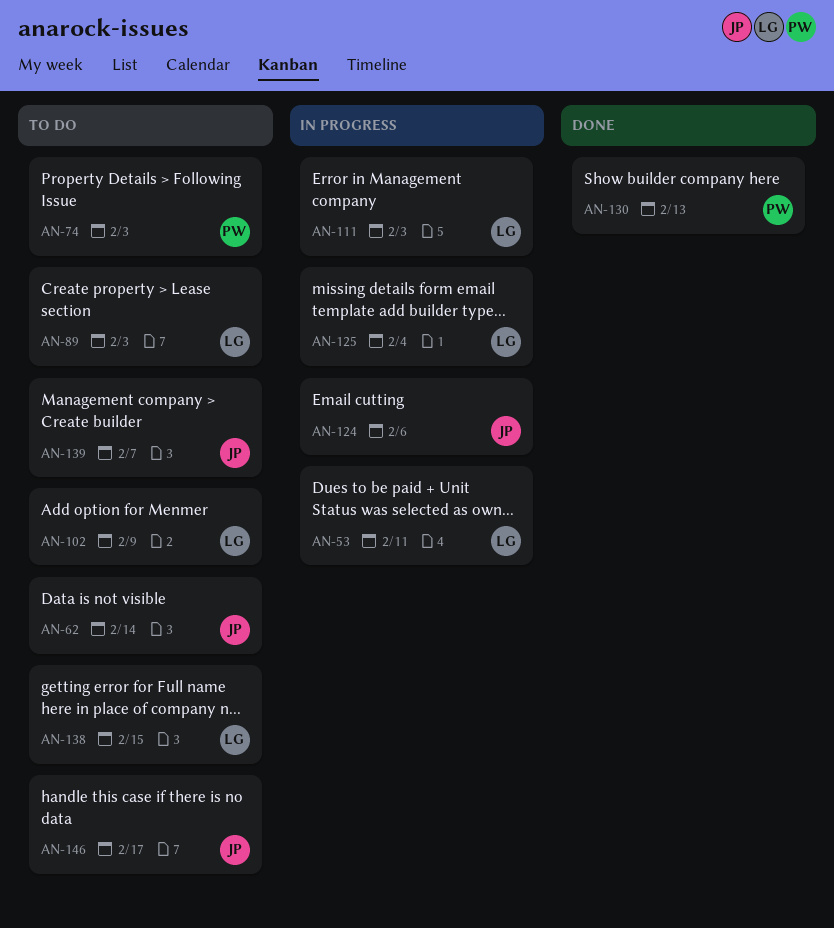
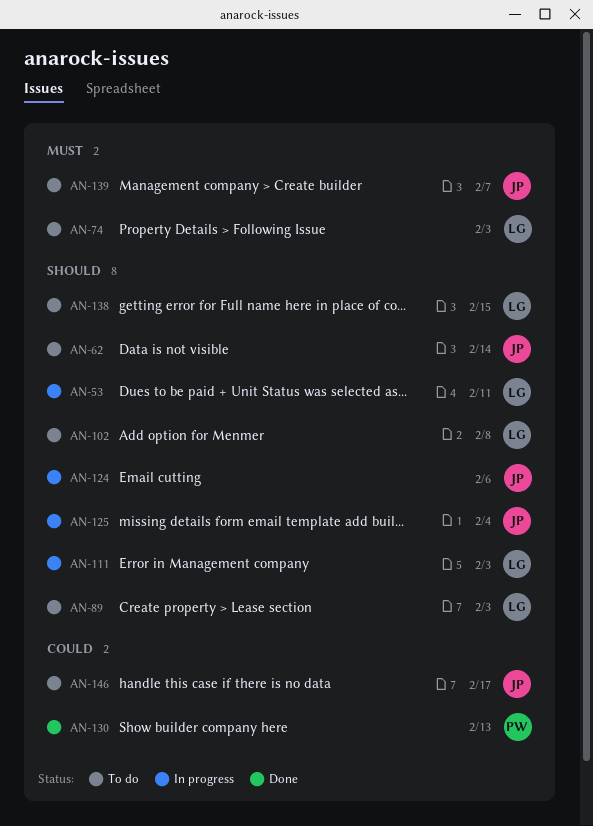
AN-74, owner: PW -> LG
AN-102, due: Feb 9 -> Feb 8
AN-125, owner: LG -> JP

